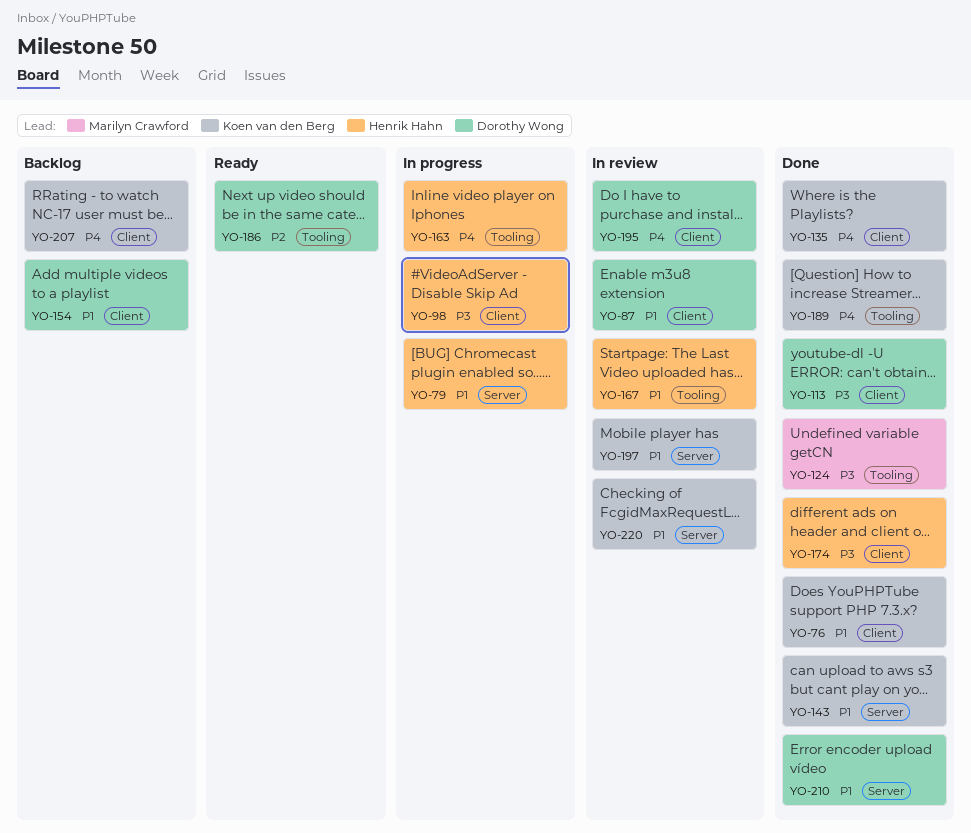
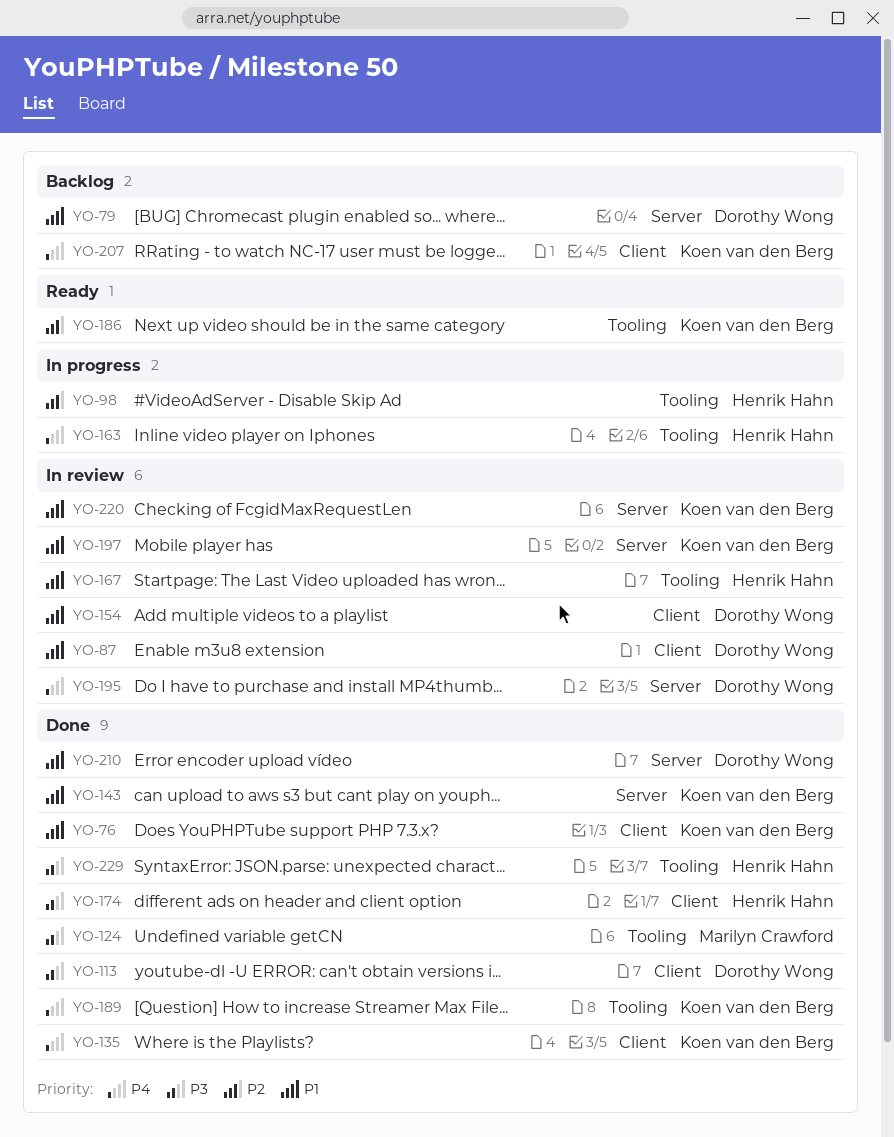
YO-79, status: In progress -> Backlog
YO-79, owner: Henrik Hahn -> Dorothy Wong
YO-98, priority: P3 -> P2
YO-98, label: Client -> Tooling
YO-154, status: Backlog -> In review
YO-186, owner: Dorothy Wong -> Koen van den Berg
YO-195, label: Client -> Server
YO-229: none -> present

